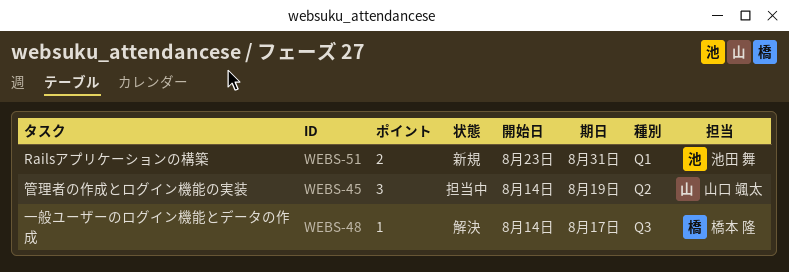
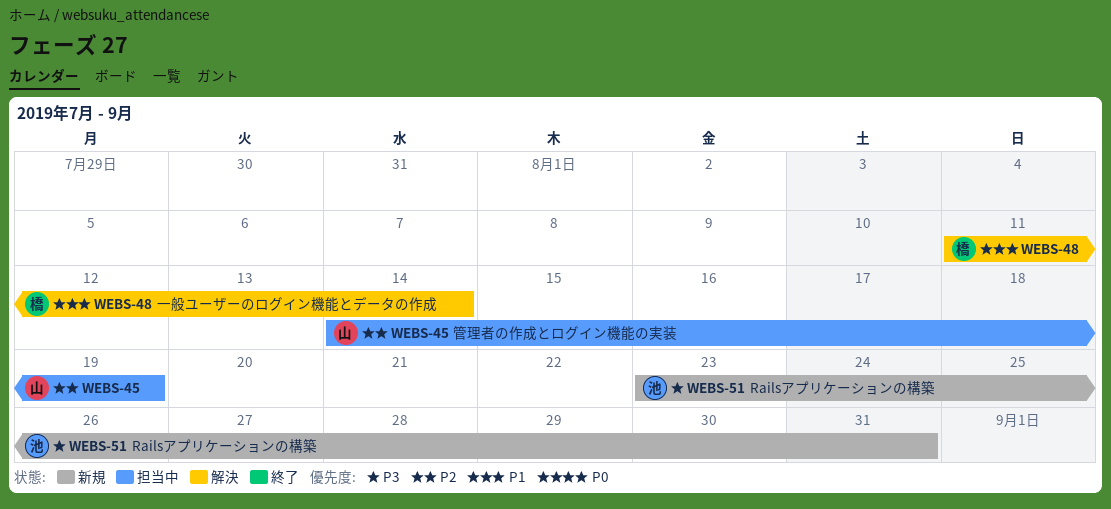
WEBS-48, start: Aug 14 -> Aug 11
WEBS-48, due: Aug 17 -> Aug 14

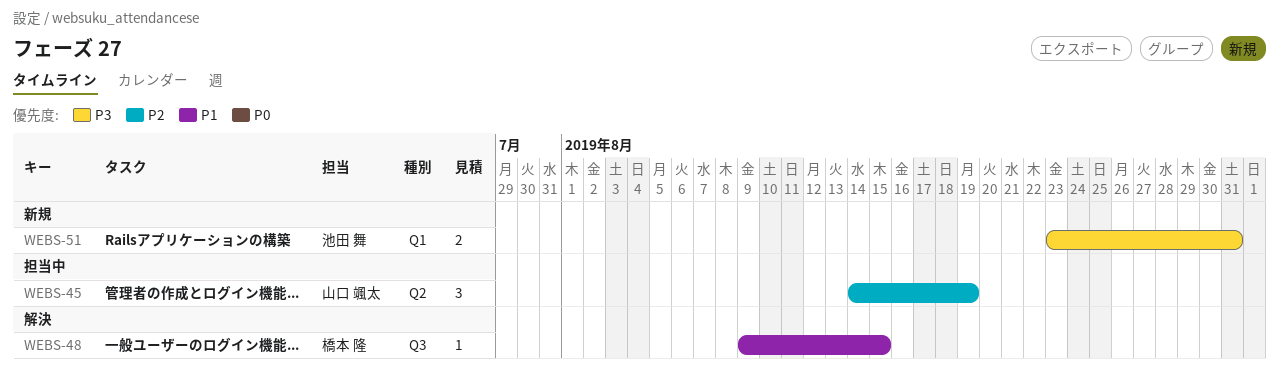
WEBS-48, start: Aug 11 -> Aug 9
WEBS-48, due: Aug 14 -> Aug 15

